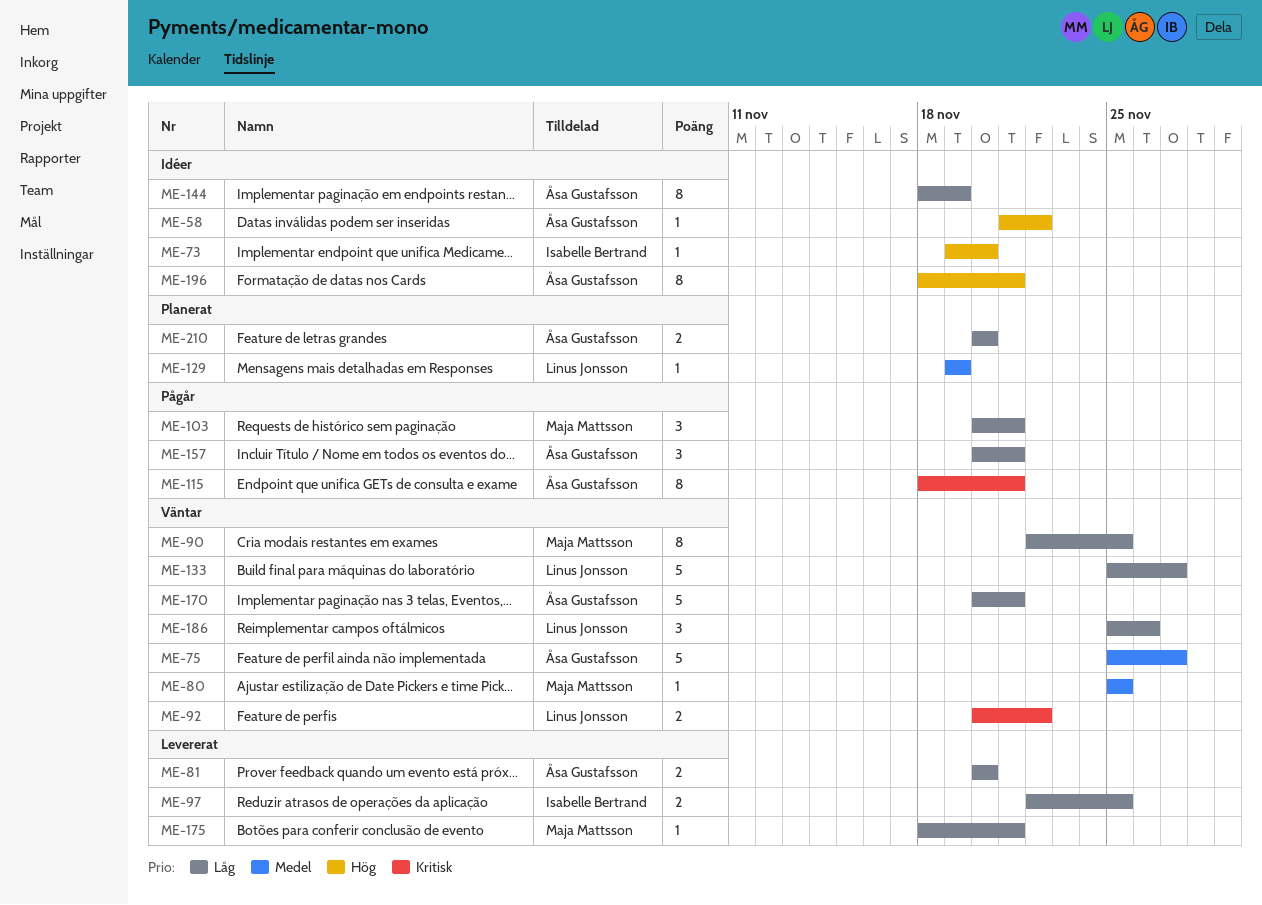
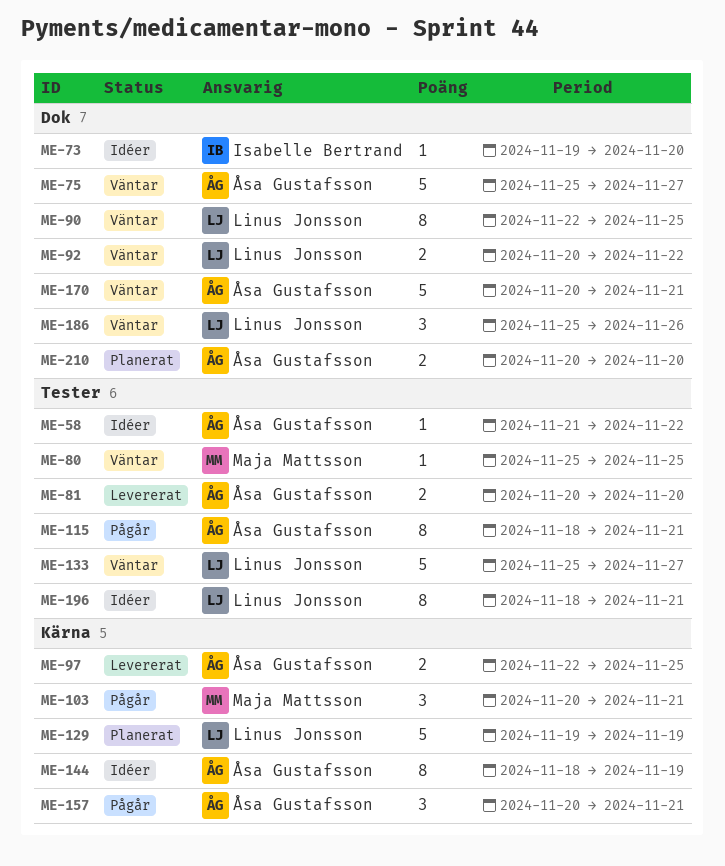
ME-90, owner: Maja Mattsson -> Linus Jonsson
ME-97, owner: Isabelle Bertrand -> Åsa Gustafsson
ME-129, estimate: 1 -> 5
ME-175: present -> none
ME-196, owner: Åsa Gustafsson -> Linus Jonsson

